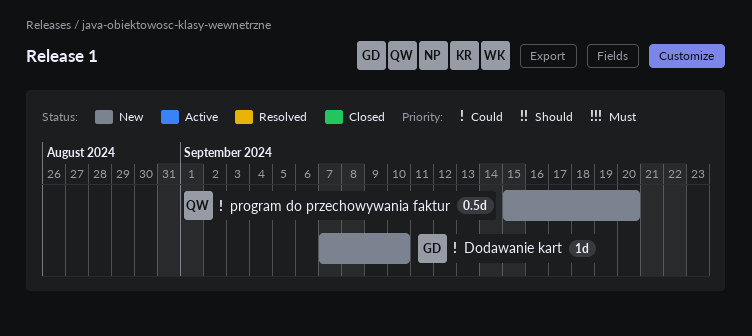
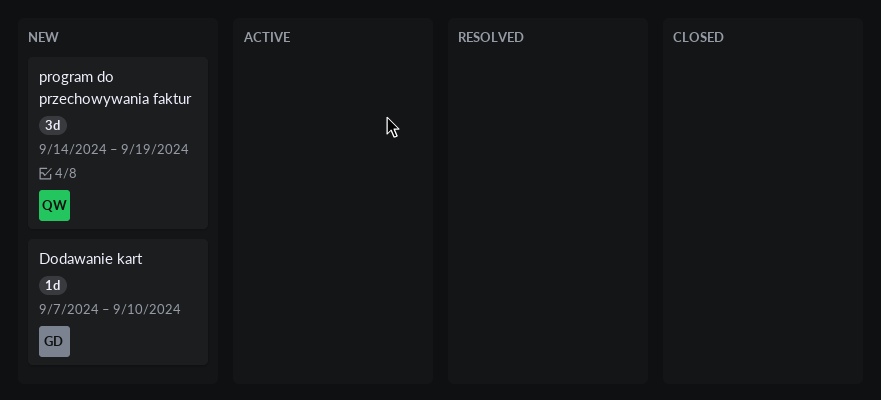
program do przechowywania faktur, estimate: 0.5d -> 3d
program do przechowywania faktur, start: Sep 15 -> Sep 14
program do przechowywania faktur, due: Sep 20 -> Sep 19

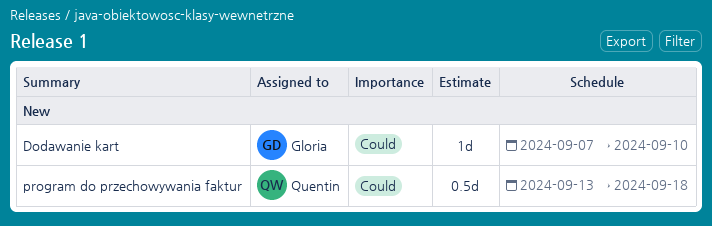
program do przechowywania faktur, estimate: 3d -> 0.5d
program do przechowywania faktur, start: Sep 14 -> Sep 13
program do przechowywania faktur, due: Sep 19 -> Sep 18

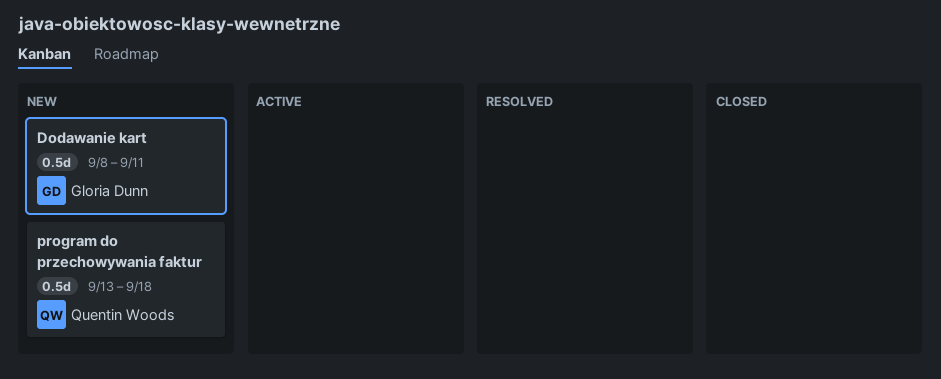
Dodawanie kart, estimate: 1d -> 0.5d
Dodawanie kart, start: Sep 7 -> Sep 8
Dodawanie kart, due: Sep 10 -> Sep 11

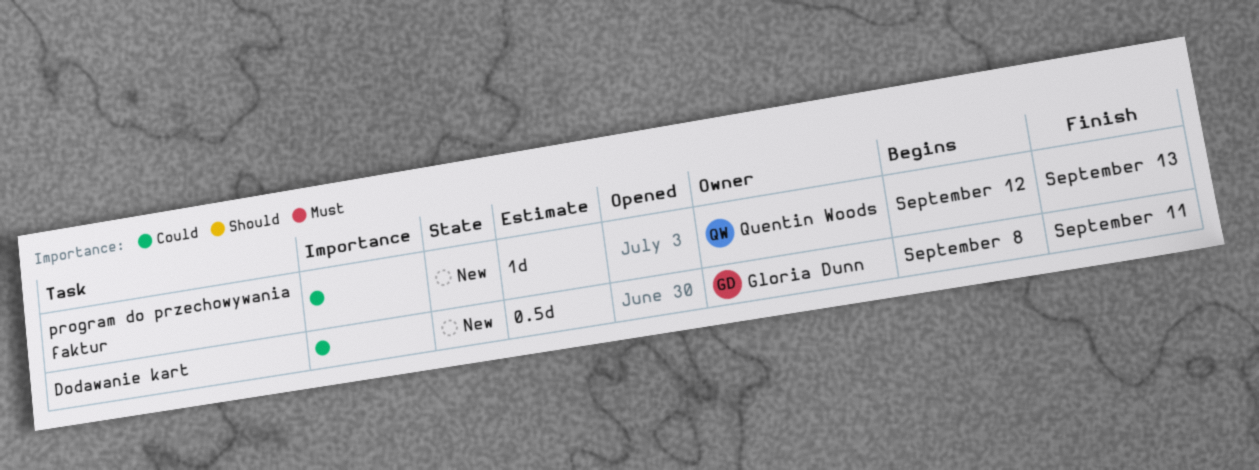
program do przechowywania faktur, estimate: 0.5d -> 1d
program do przechowywania faktur, start: Sep 13 -> Sep 12
program do przechowywania faktur, due: Sep 18 -> Sep 13

